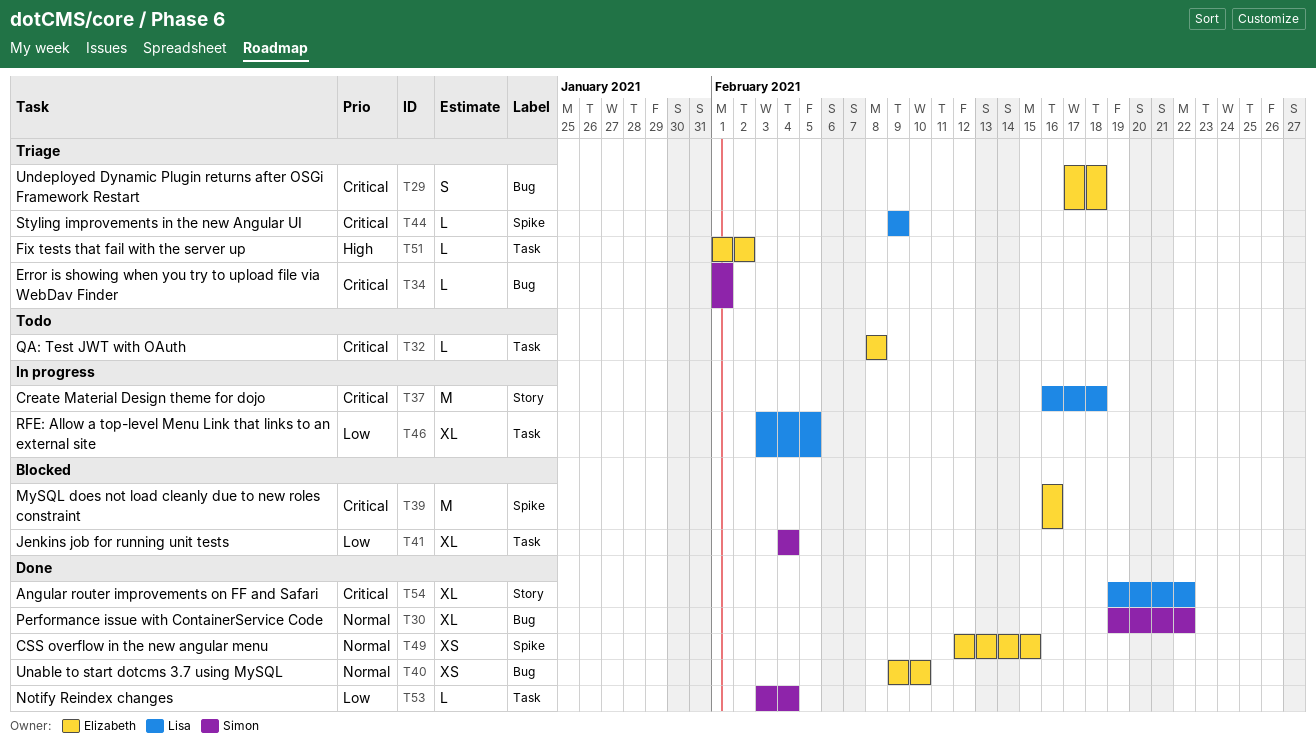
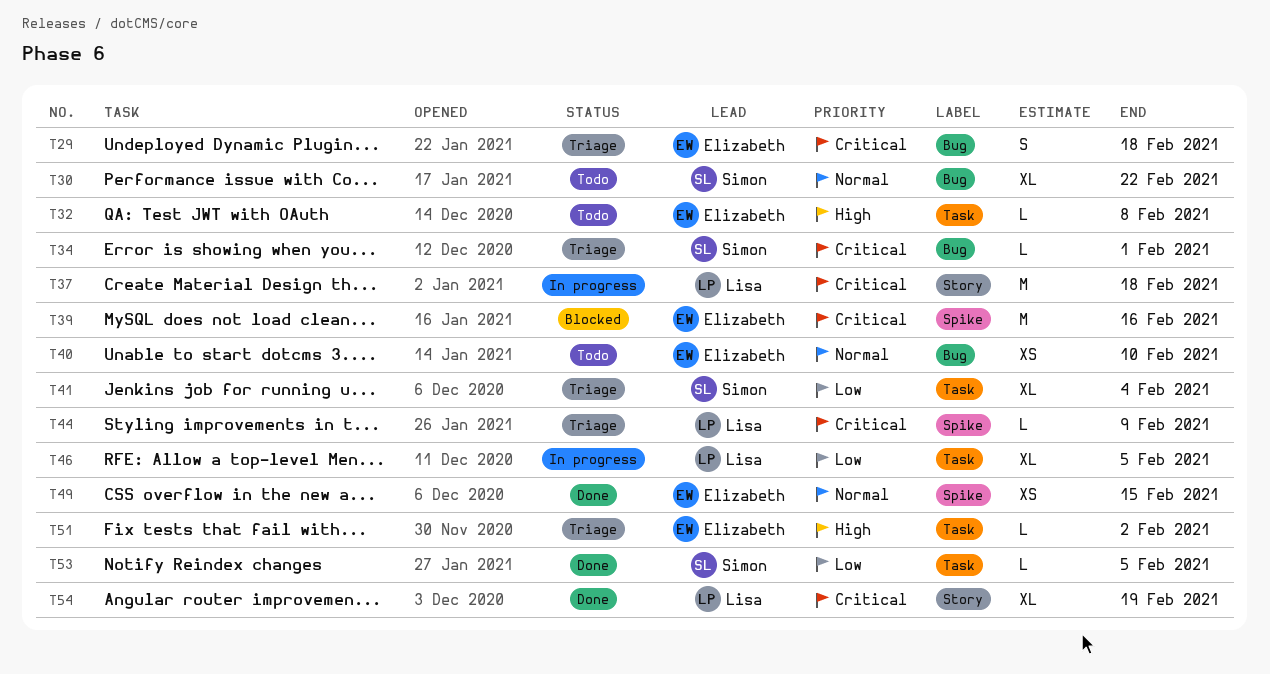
T30, status: Done -> Todo
T32, priority: Critical -> High
T40, status: Done -> Todo
T41, status: Blocked -> Triage
T53, due: Feb 4 -> Feb 5
T54, due: Feb 22 -> Feb 19

